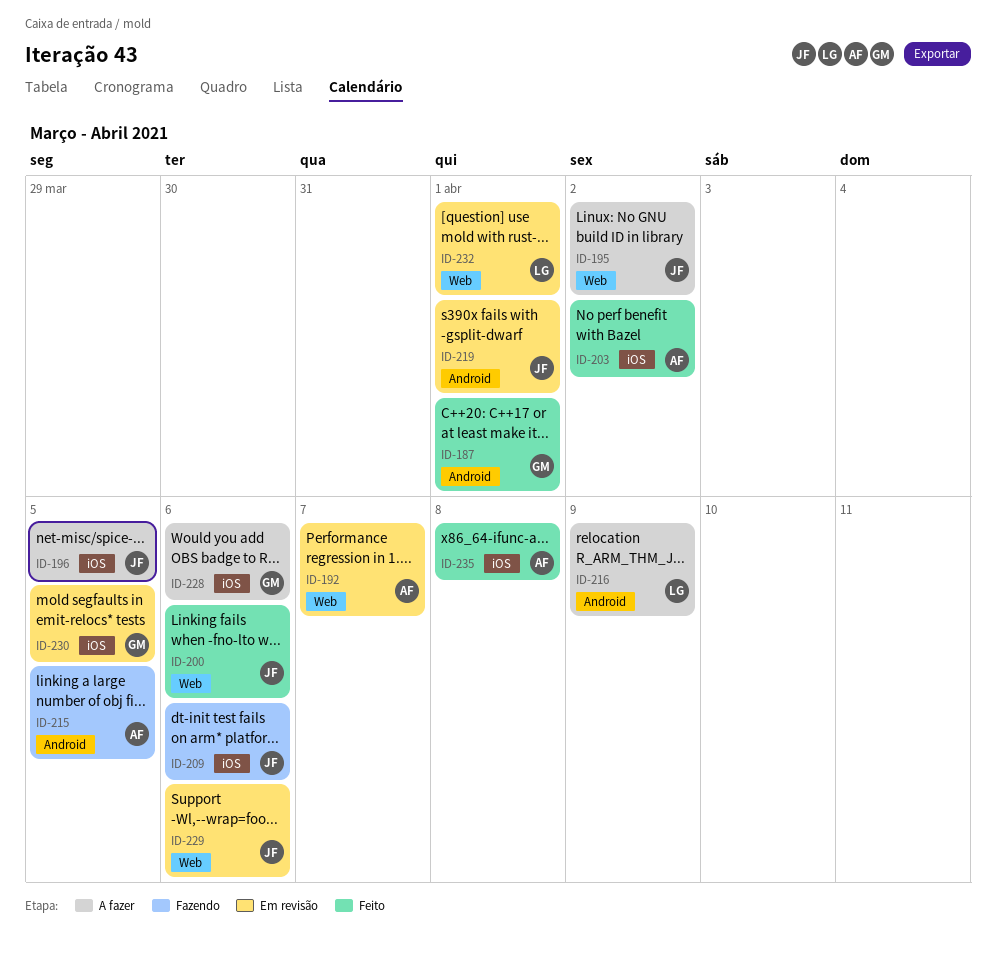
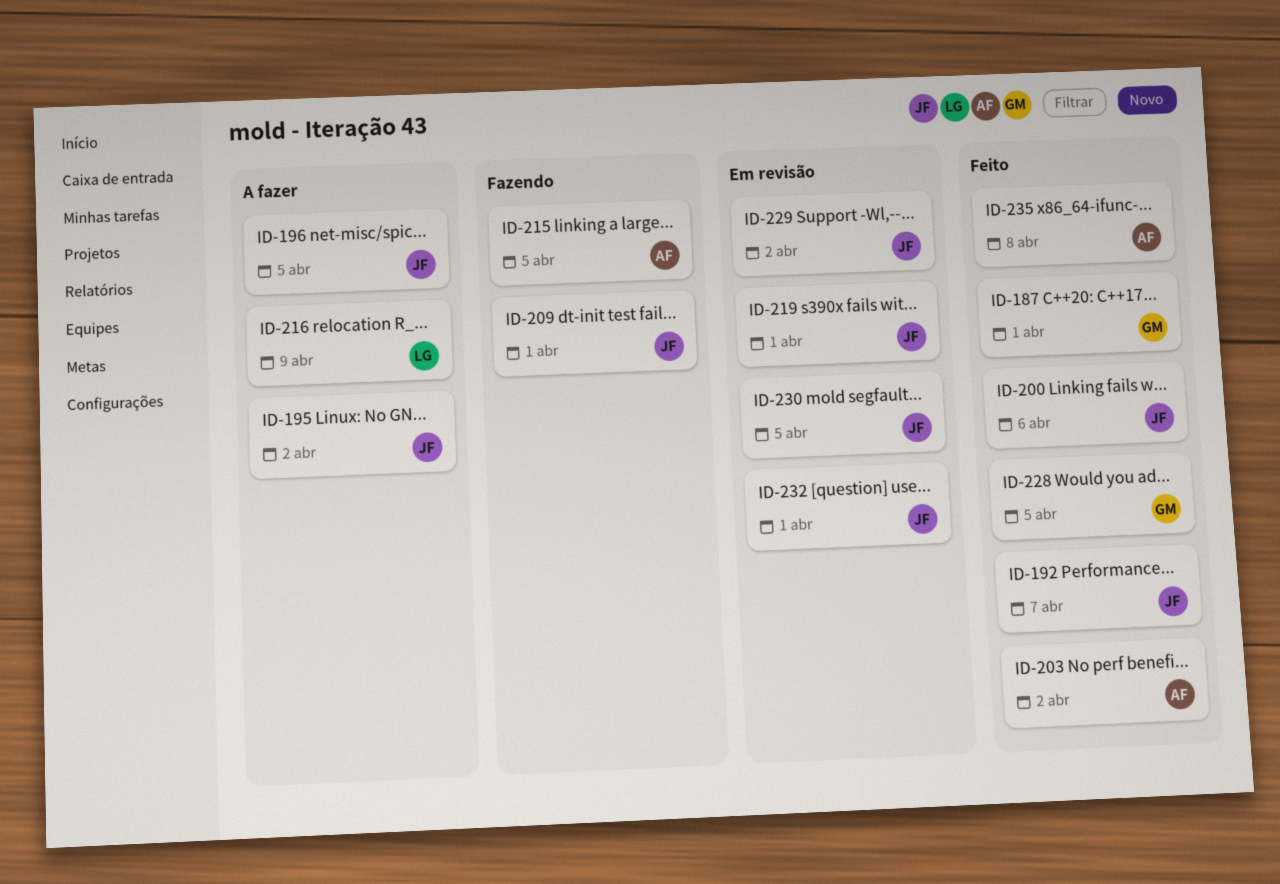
ID-192, status: Em revisão -> Feito
ID-192, owner: AF -> JF
ID-209, due: Apr 6 -> Apr 1
ID-228, status: A fazer -> Feito
ID-228, due: Apr 6 -> Apr 5
ID-229, due: Apr 6 -> Apr 2
ID-230, owner: GM -> JF
ID-232, owner: LG -> JF

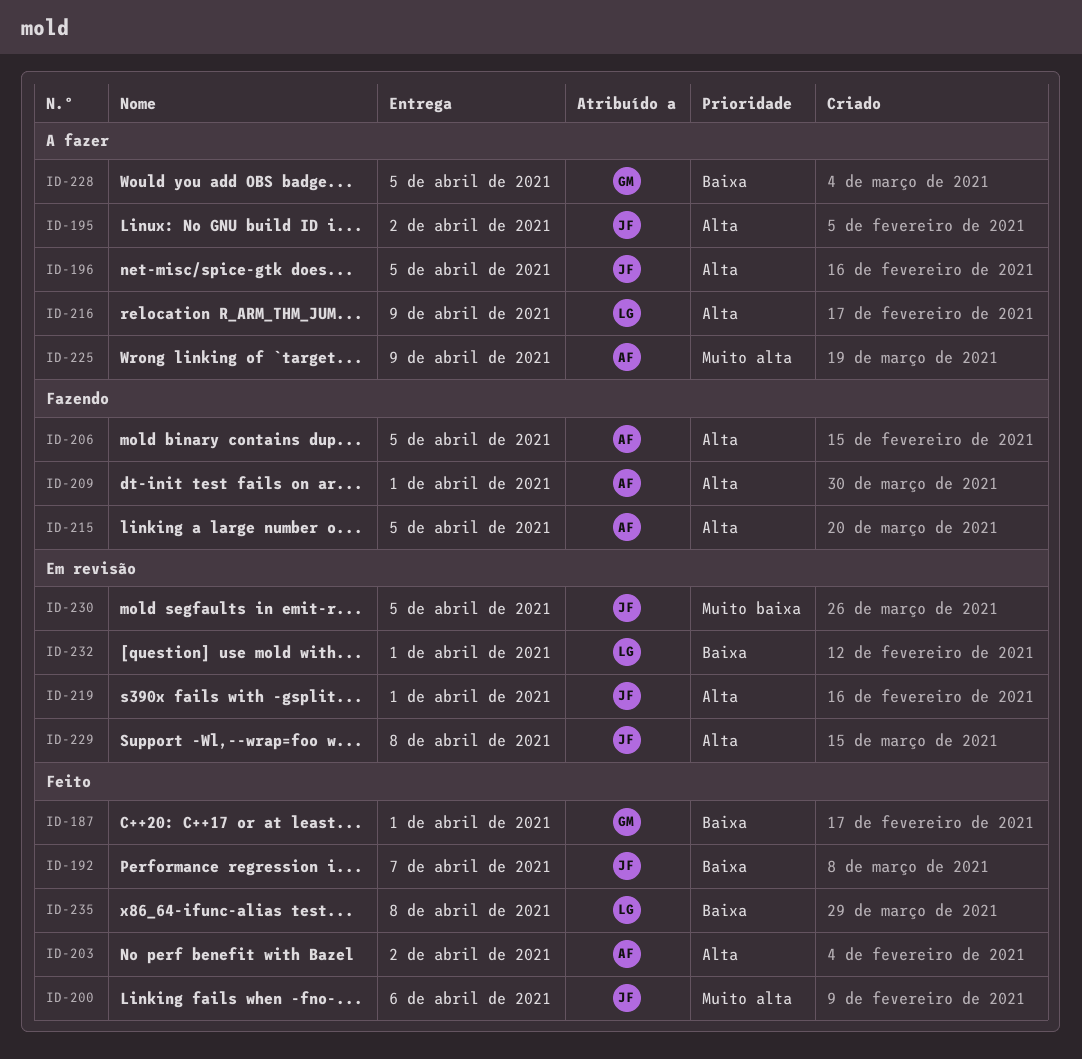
ID-206: none -> present
ID-209, owner: JF -> AF
ID-225: none -> present
ID-228, status: Feito -> A fazer
ID-229, due: Apr 2 -> Apr 8
ID-232, owner: JF -> LG
ID-235, owner: AF -> LG

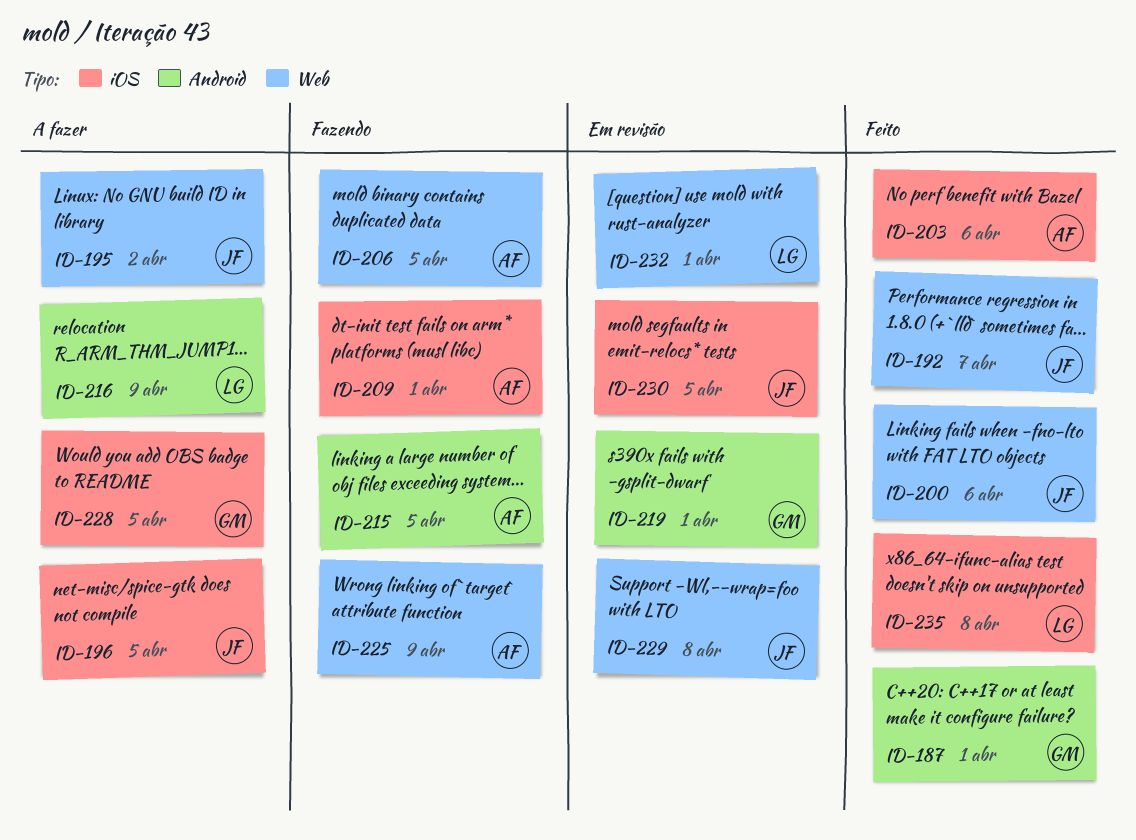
ID-203, due: Apr 2 -> Apr 6
ID-219, owner: JF -> GM
ID-225, status: A fazer -> Fazendo

